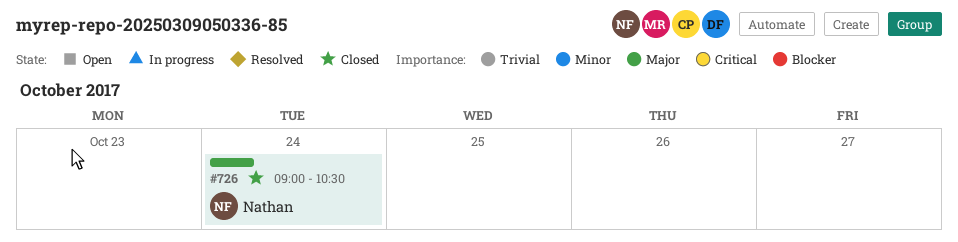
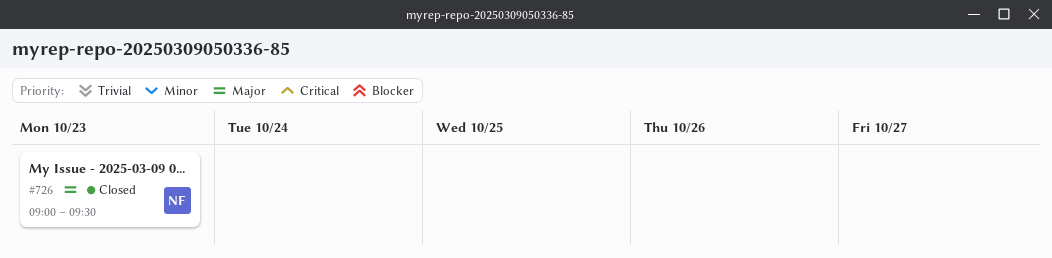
#726, day: Oct 24 -> Oct 23
#726, ends: 10:30 -> 09:30

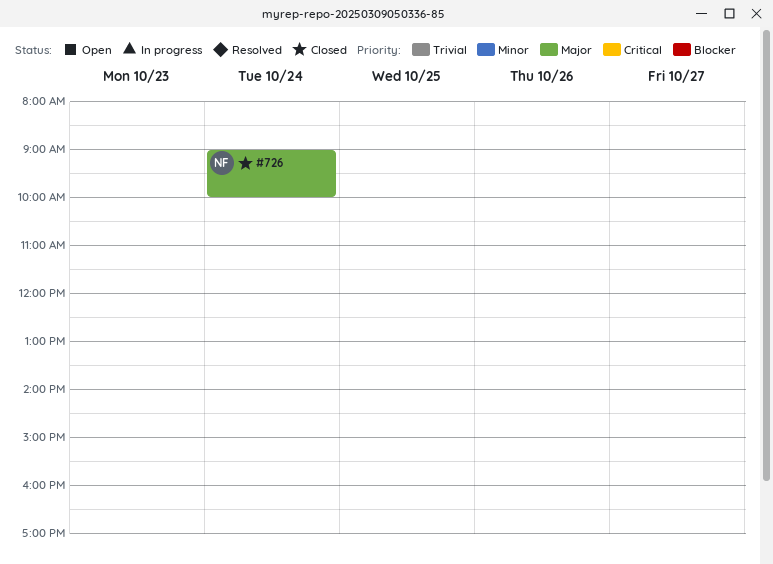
#726, day: Oct 23 -> Oct 24
#726, ends: 09:30 -> 10:00

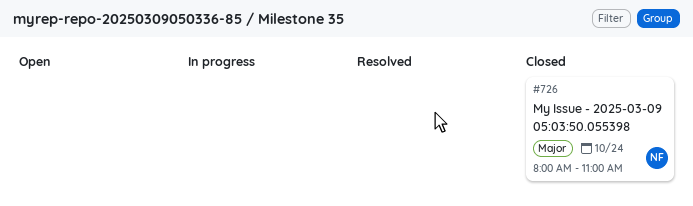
#726, begins: 09:00 -> 08:00
#726, ends: 10:00 -> 11:00

